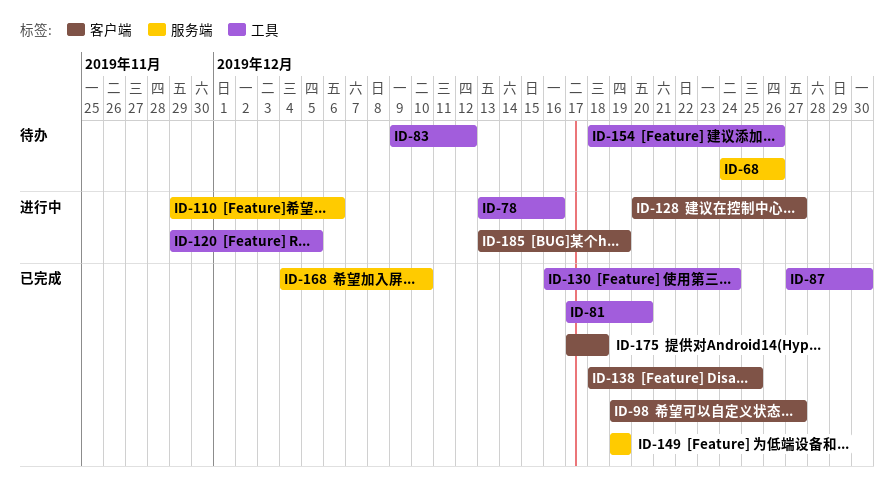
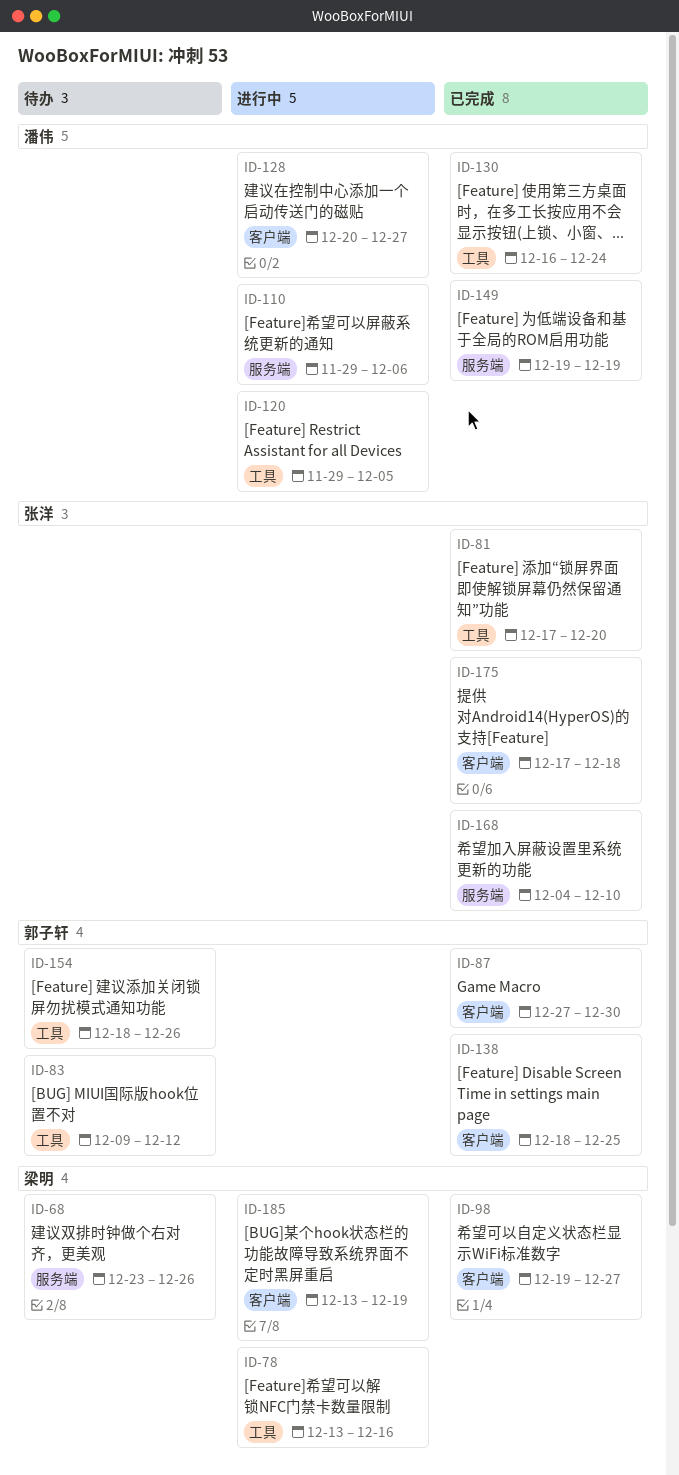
ID-68, start: Dec 24 -> Dec 23
ID-87, label: 工具 -> 客户端

